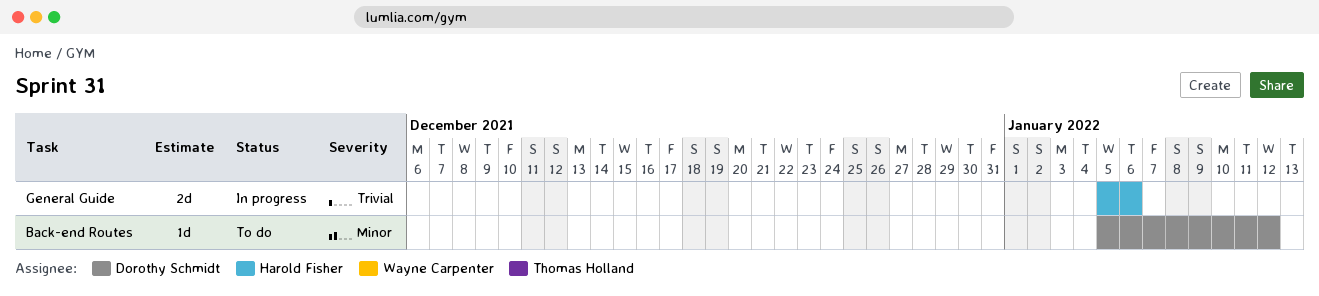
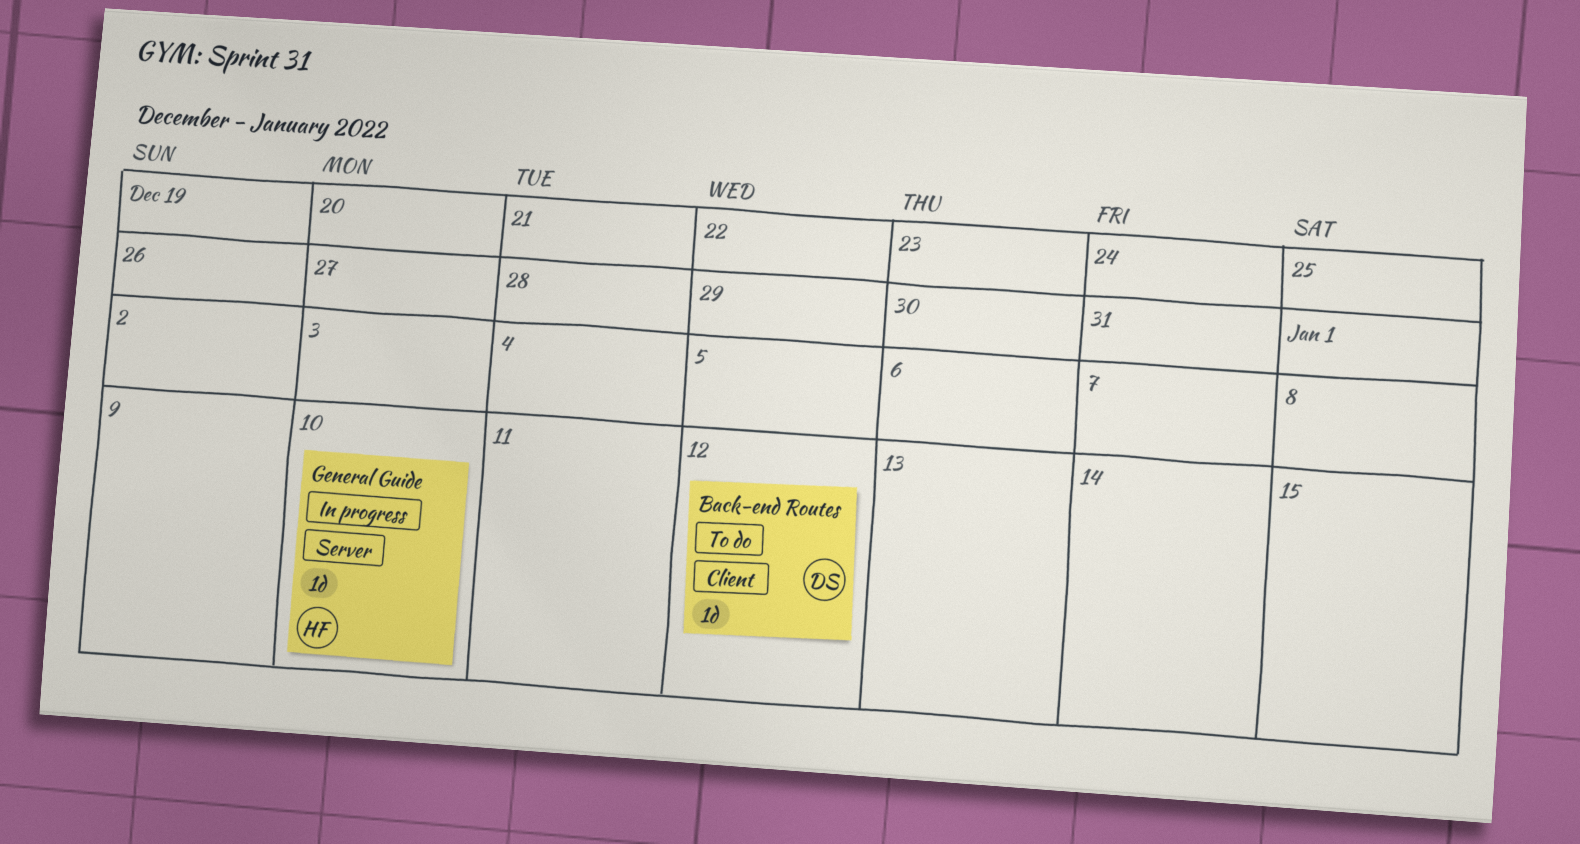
General Guide, estimate: 2d -> 1d
General Guide, due: Jan 6 -> Jan 10

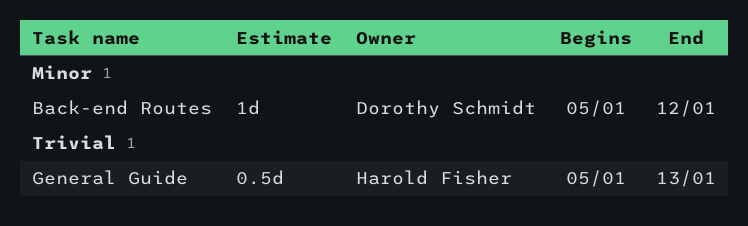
General Guide, estimate: 1d -> 0.5d
General Guide, due: Jan 10 -> Jan 13

